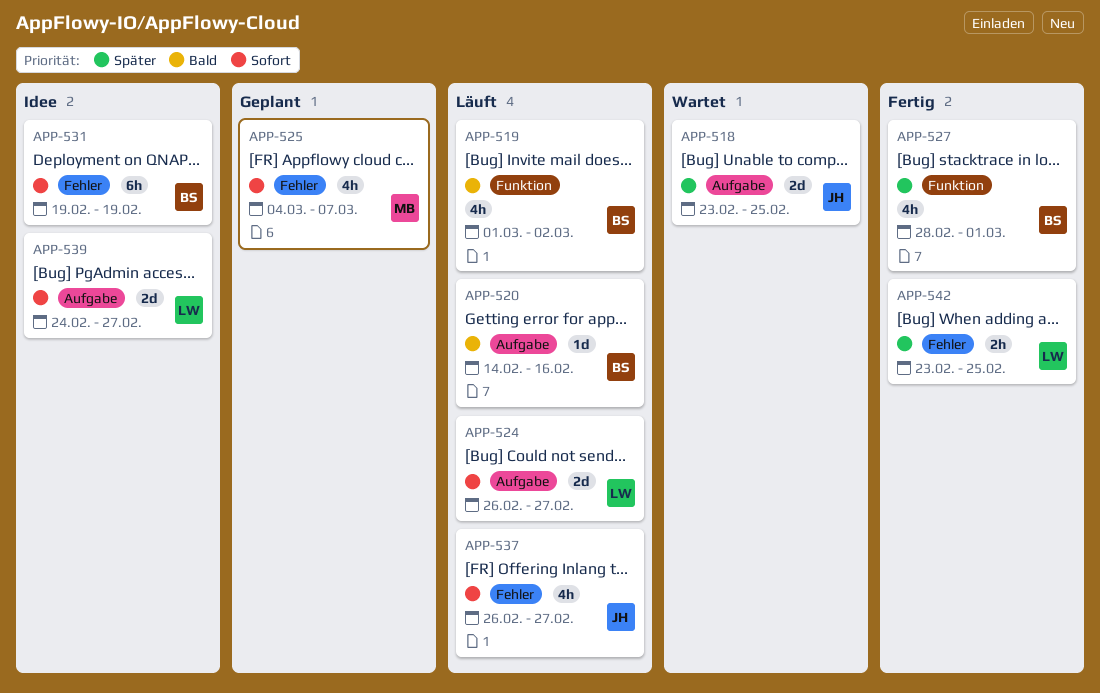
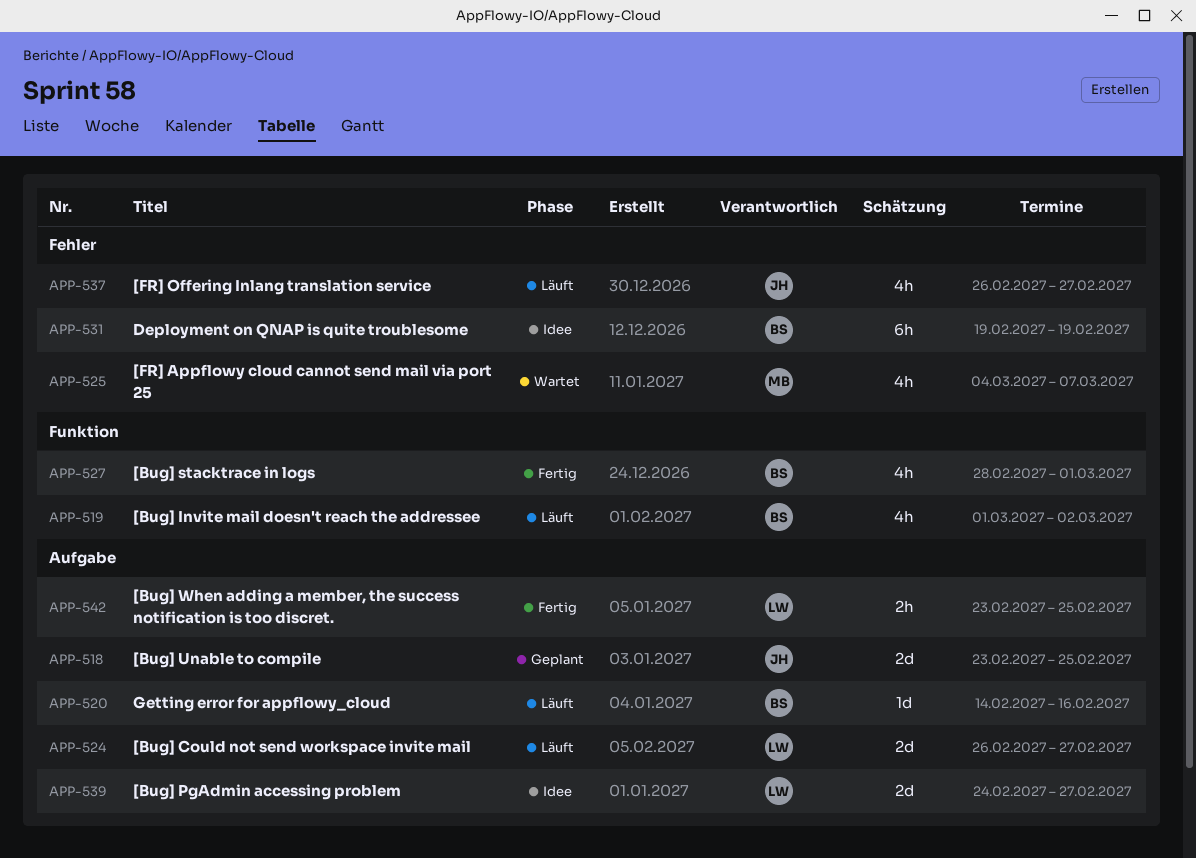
APP-518, status: Wartet -> Geplant
APP-525, status: Geplant -> Wartet
APP-542, label: Fehler -> Aufgabe

